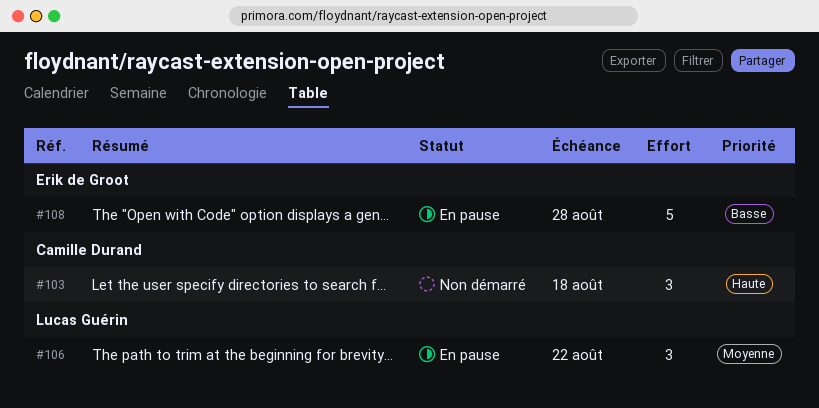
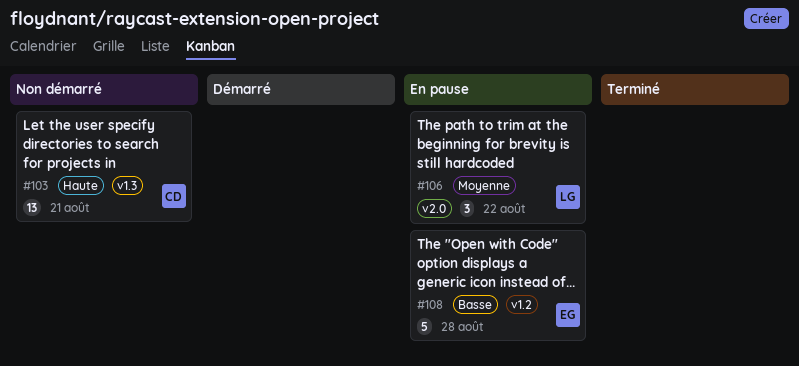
#103, estimate: 3 -> 13
#103, due: Aug 18 -> Aug 21

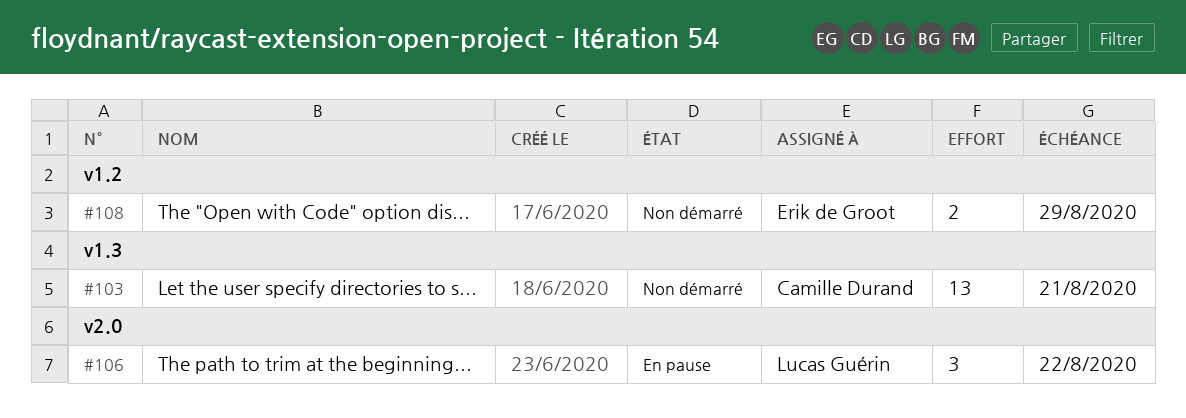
#108, status: En pause -> Non démarré
#108, estimate: 5 -> 2
#108, due: Aug 28 -> Aug 29

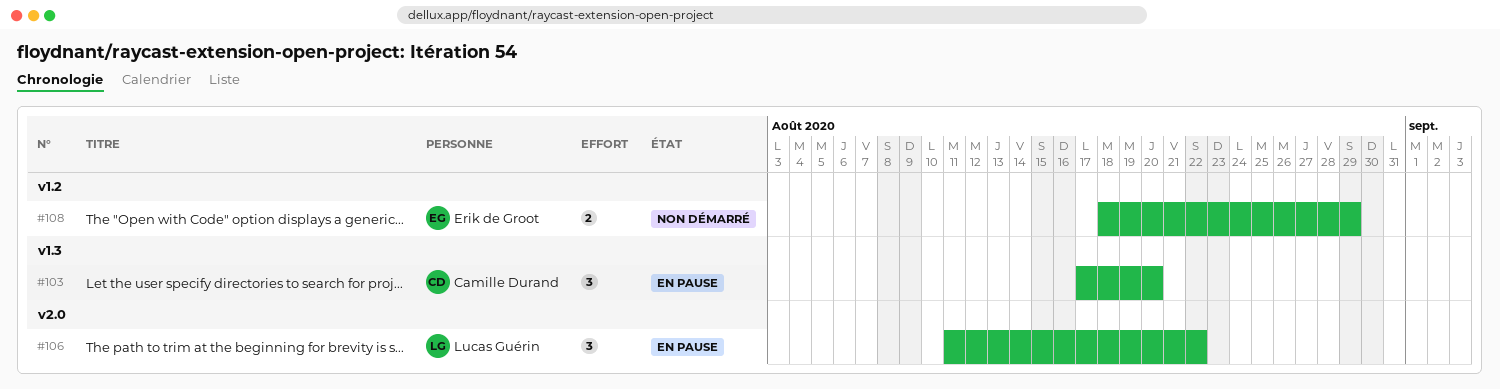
#103, status: Non démarré -> En pause
#103, estimate: 13 -> 3
#103, due: Aug 21 -> Aug 20

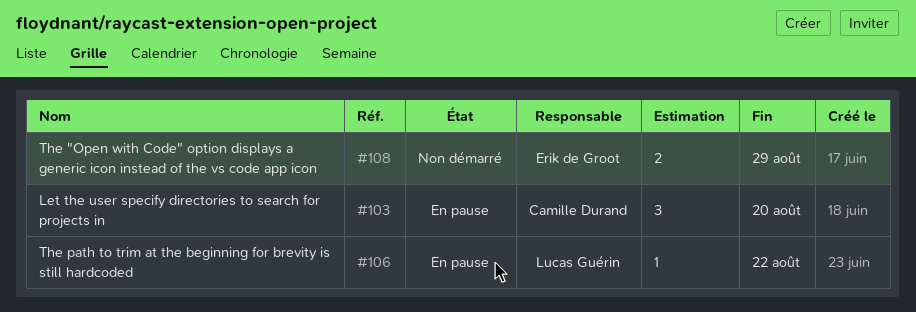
#106, estimate: 3 -> 1

